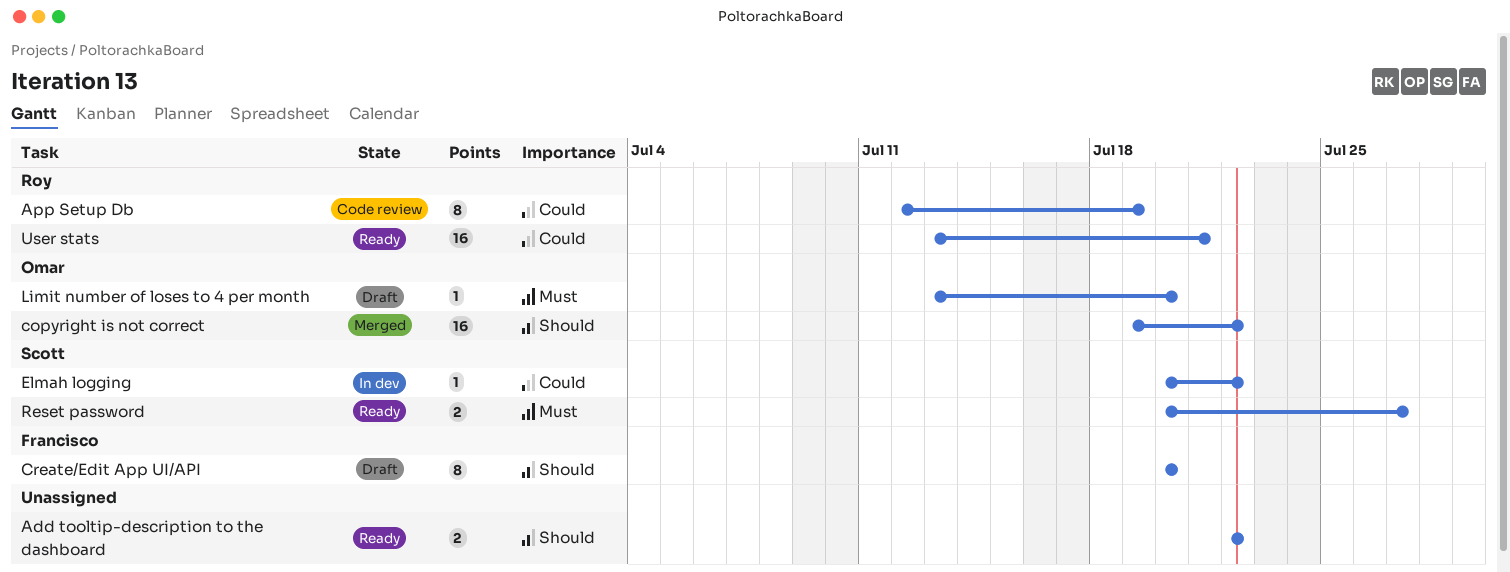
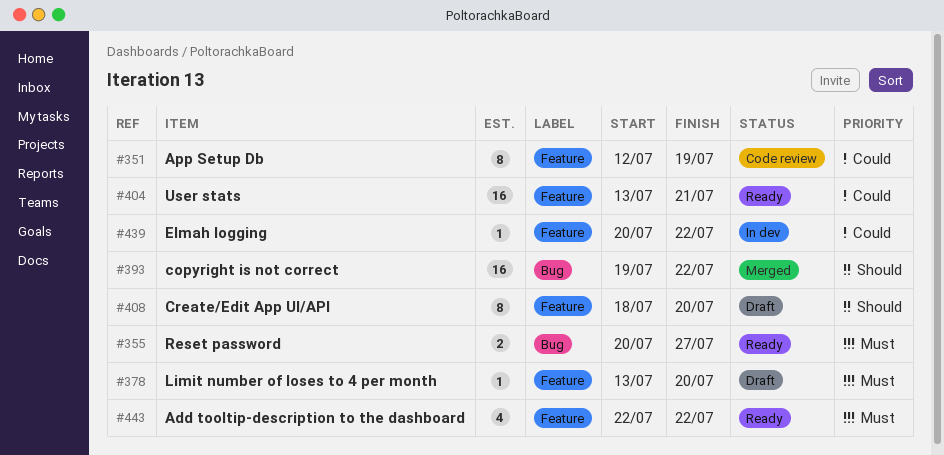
Add tooltip-description to the dashboard, priority: Should -> Must
Add tooltip-description to the dashboard, estimate: 2 -> 4
Create/Edit App UI/API, start: Jul 20 -> Jul 18

